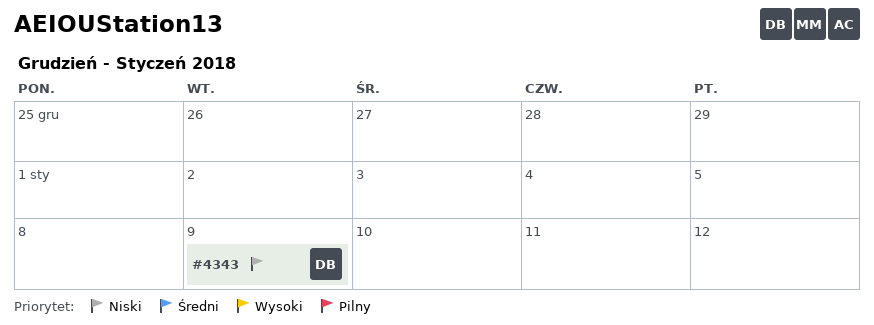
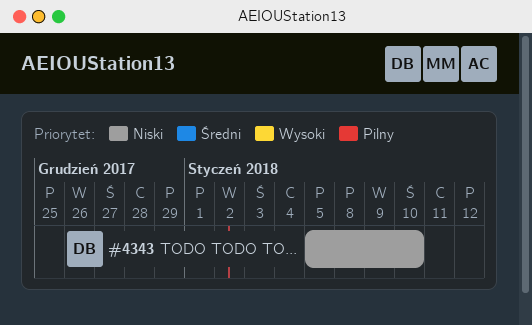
#4343, due: Jan 9 -> Jan 10

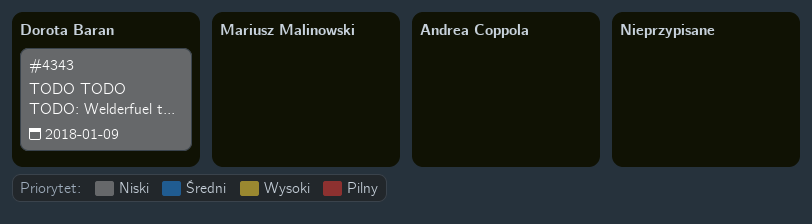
#4343, due: Jan 10 -> Jan 9

